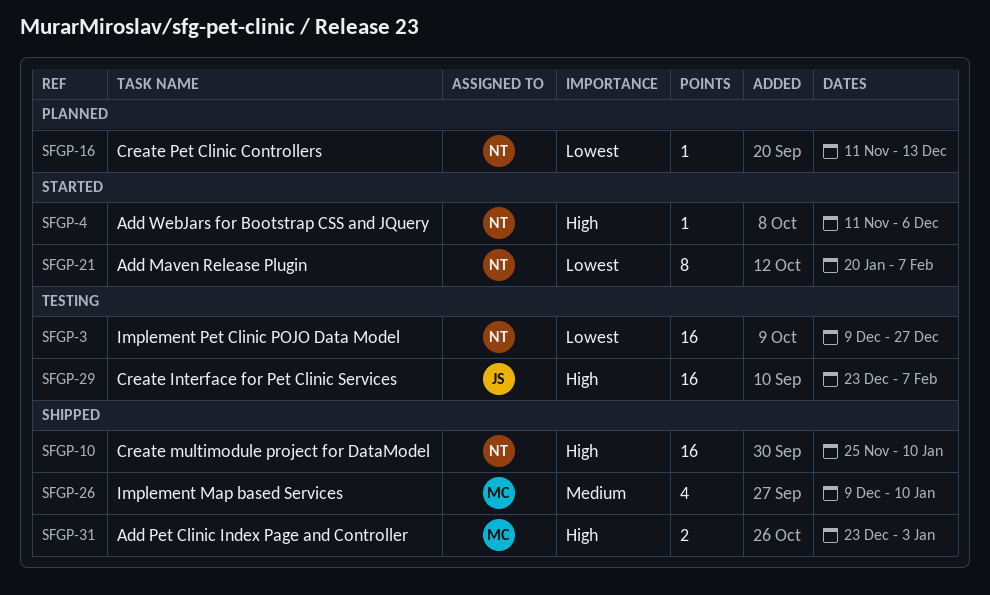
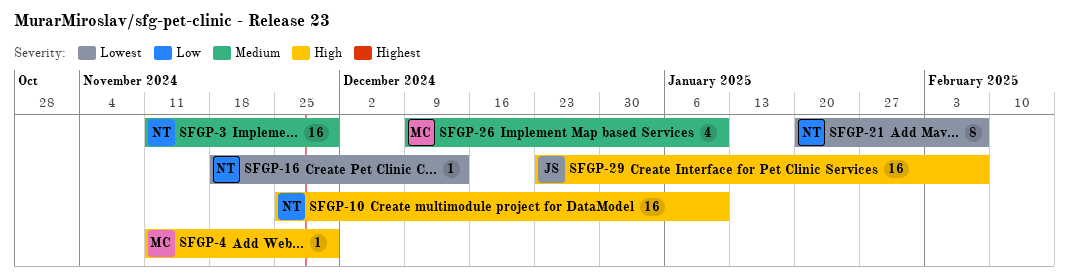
SFGP-3, priority: Lowest -> Medium
SFGP-3, start: Dec 9 -> Nov 11
SFGP-3, due: Dec 27 -> Nov 29
SFGP-4, owner: NT -> MC
SFGP-4, due: Dec 6 -> Nov 29
SFGP-16, start: Nov 11 -> Nov 18
SFGP-31: present -> none

